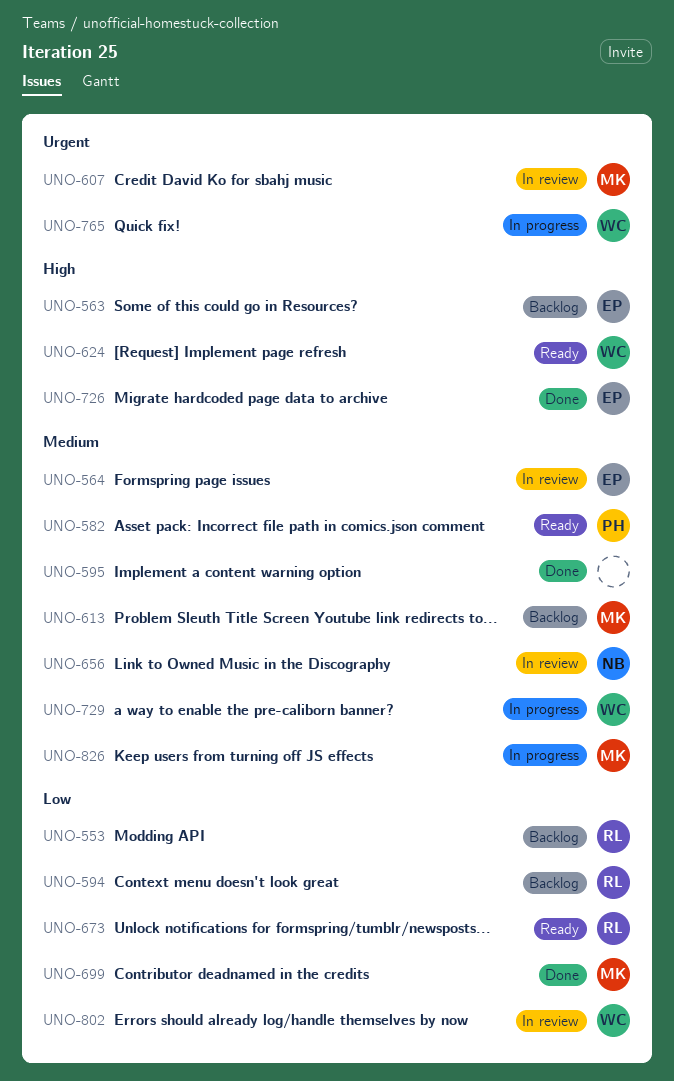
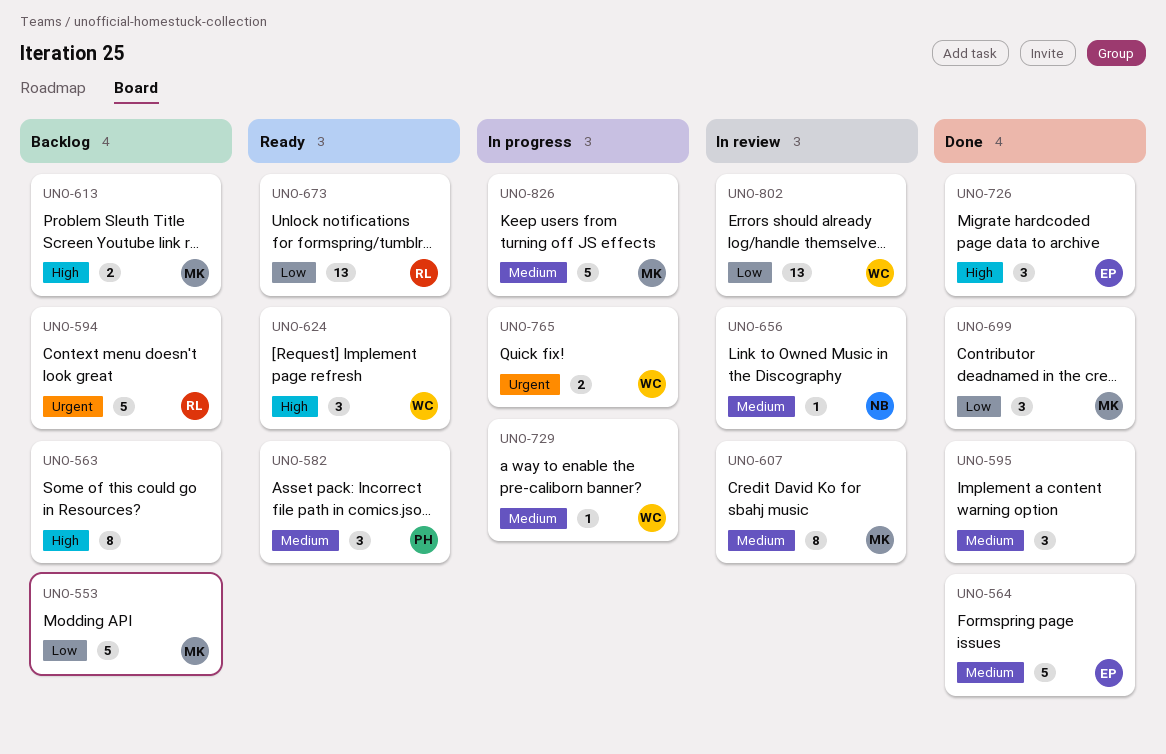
UNO-553, owner: RL -> MK
UNO-563, owner: EP -> none
UNO-564, status: In review -> Done
UNO-594, priority: Low -> Urgent
UNO-607, priority: Urgent -> Medium
UNO-613, priority: Medium -> High

